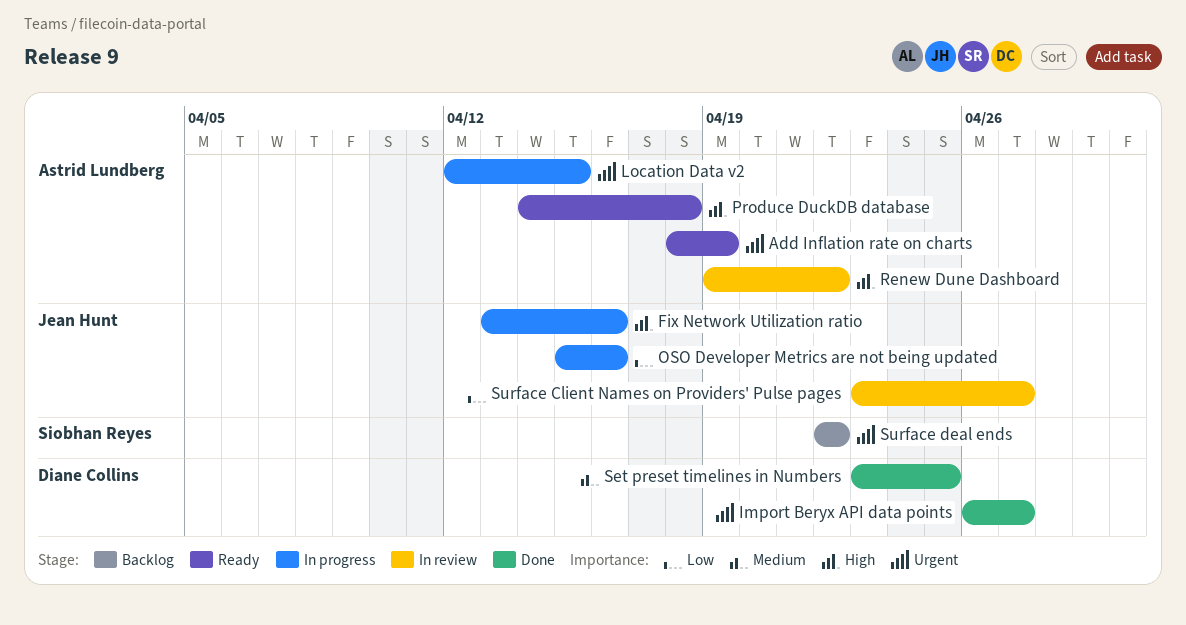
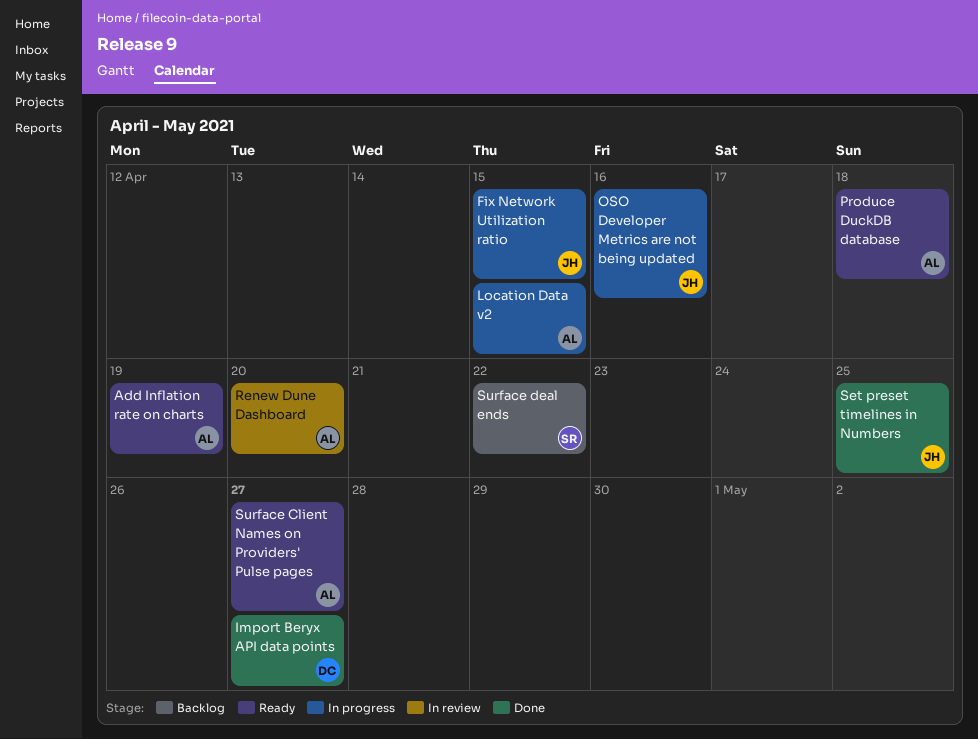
Fix Network Utilization ratio, due: Apr 16 -> Apr 15
Renew Dune Dashboard, due: Apr 22 -> Apr 20
Set preset timelines in Numbers, owner: Diane Collins -> Jean Hunt
Surface Client Names on Providers' Pulse pages, status: In review -> Ready
Surface Client Names on Providers' Pulse pages, owner: Jean Hunt -> Astrid Lundberg

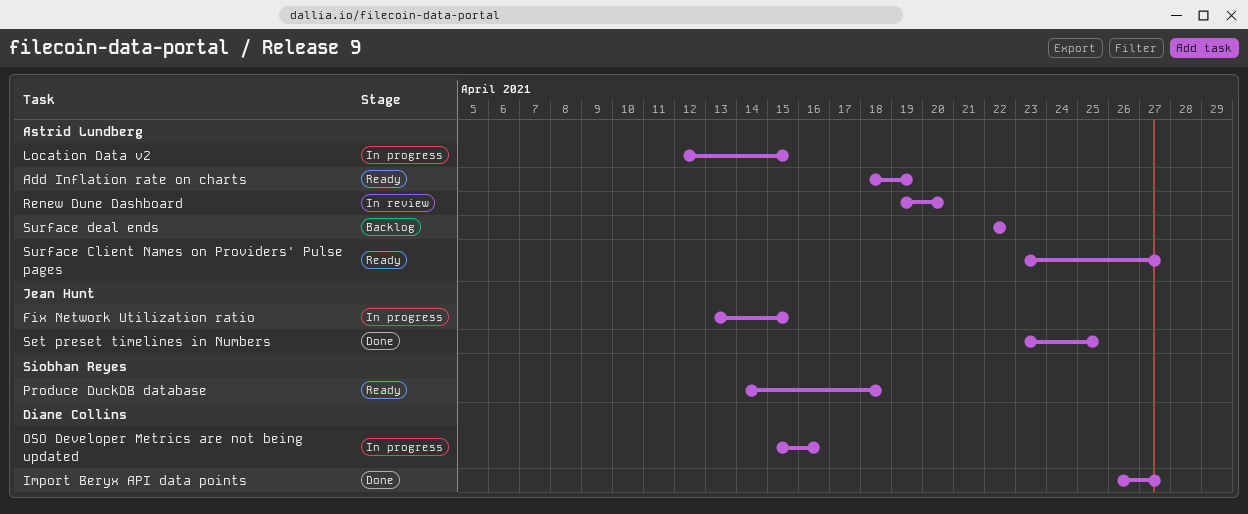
OSO Developer Metrics are not being updated, owner: Jean Hunt -> Diane Collins
Produce DuckDB database, owner: Astrid Lundberg -> Siobhan Reyes
Surface deal ends, owner: Siobhan Reyes -> Astrid Lundberg

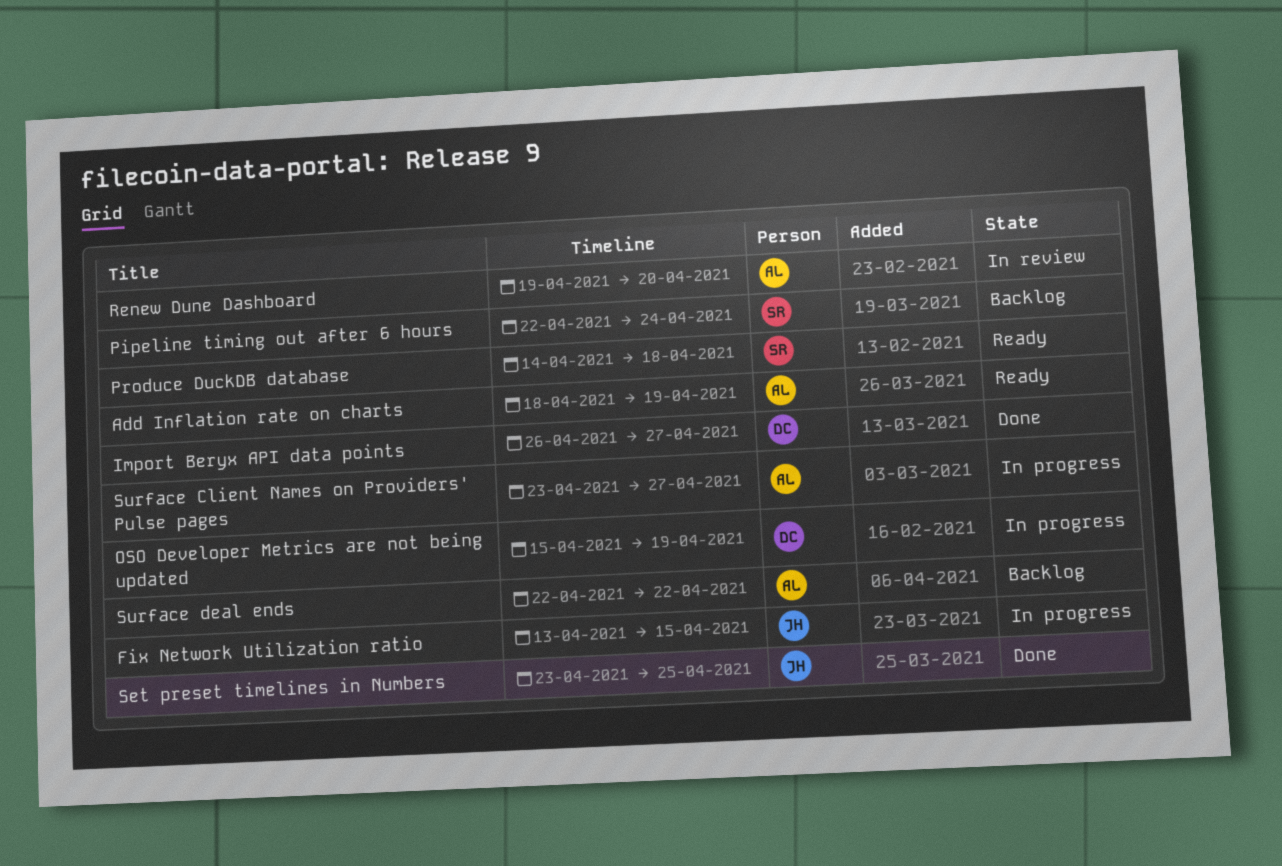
Location Data v2: present -> none
OSO Developer Metrics are not being updated, due: Apr 16 -> Apr 19
Pipeline timing out after 6 hours: none -> present
Surface Client Names on Providers' Pulse pages, status: Ready -> In progress

